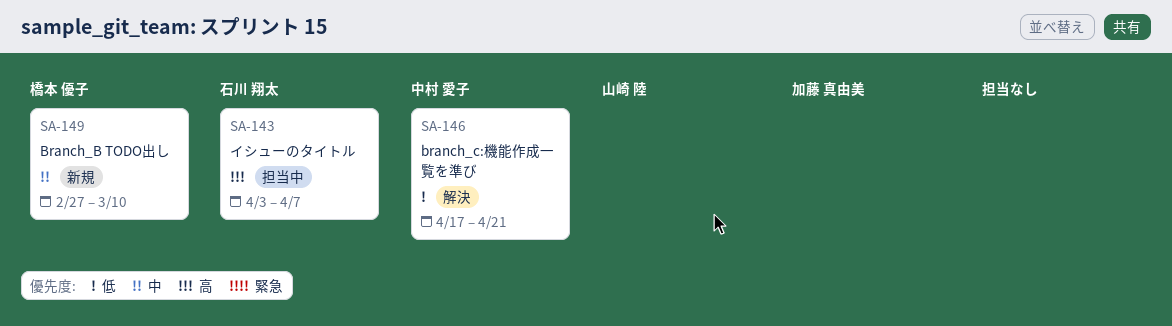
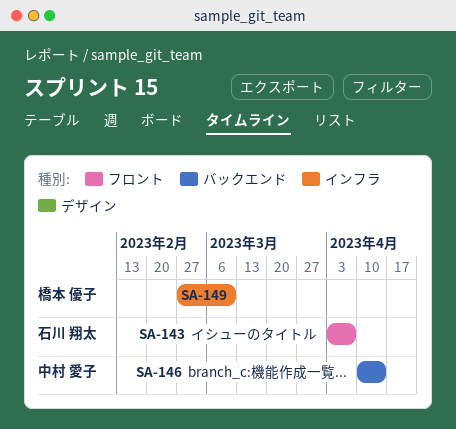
SA-146, start: Apr 17 -> Apr 10
SA-146, due: Apr 21 -> Apr 14

